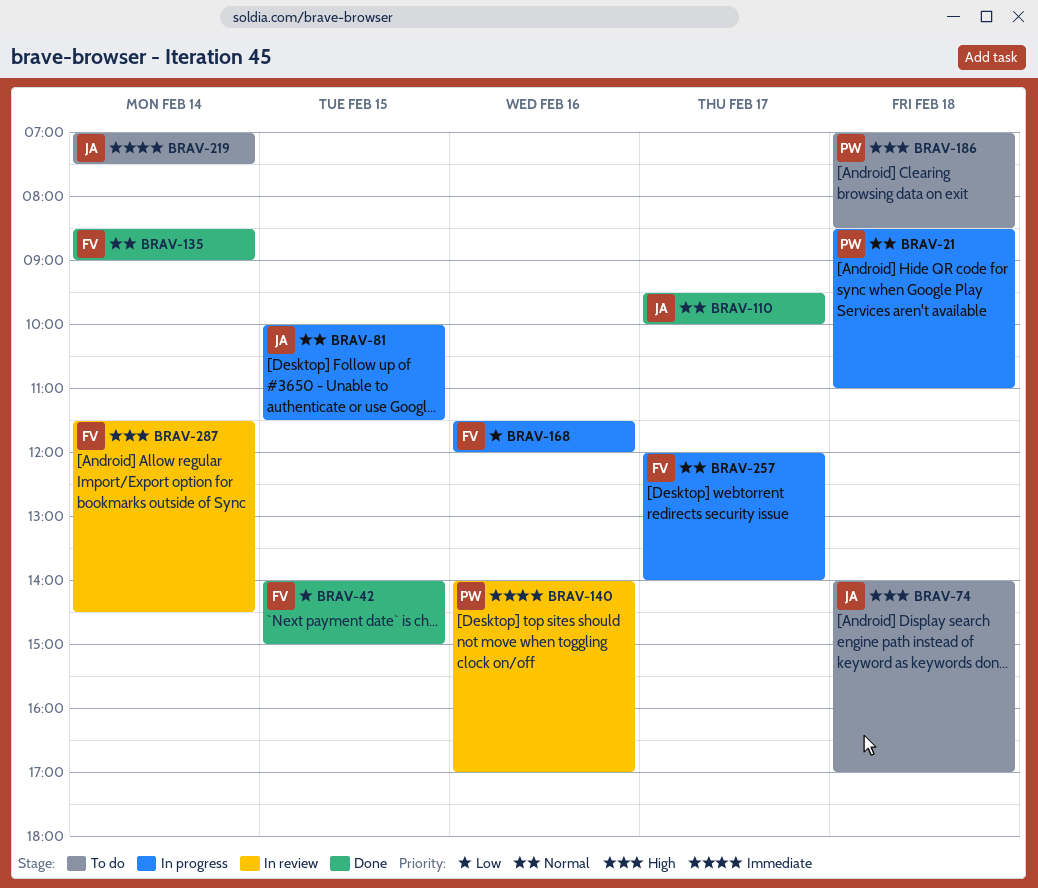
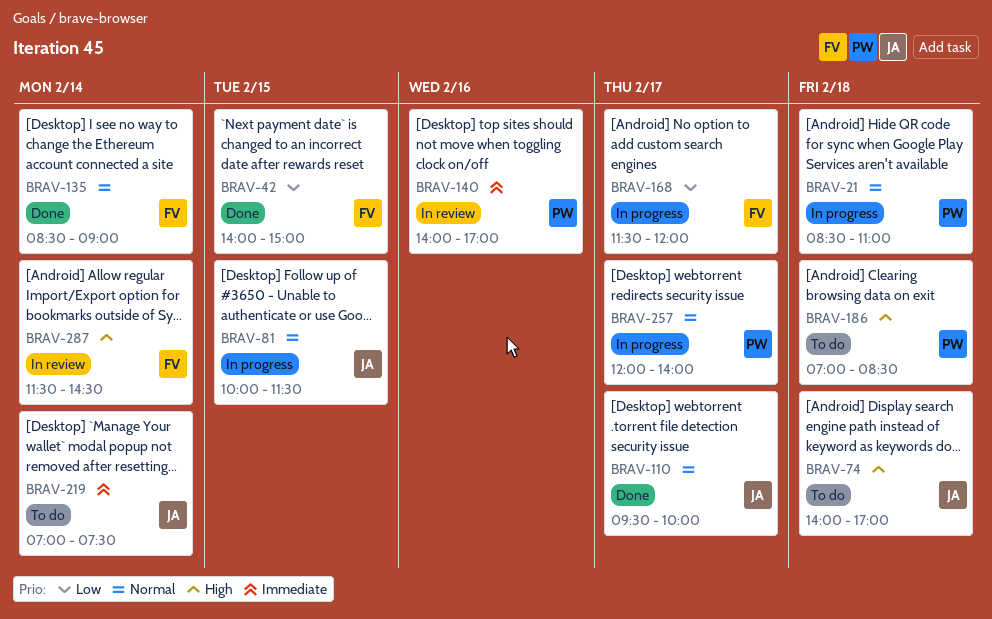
BRAV-168, day: Feb 16 -> Feb 17
BRAV-257, owner: FV -> PW

